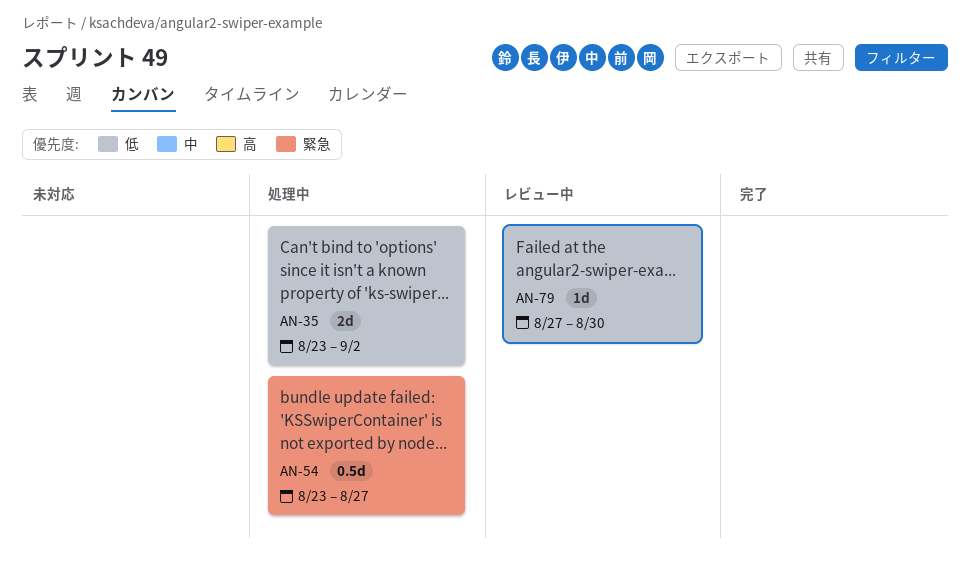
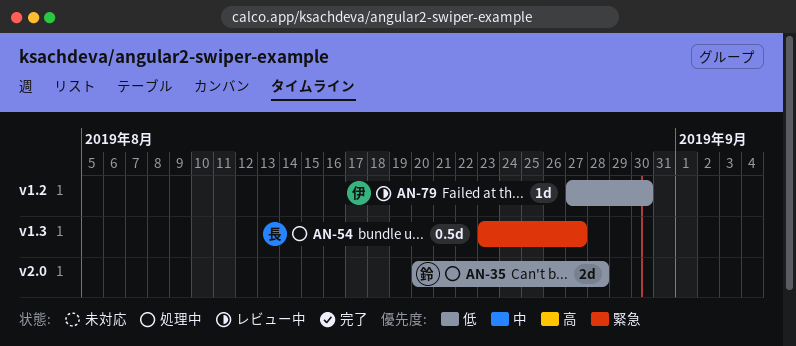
AN-35, start: Aug 23 -> Aug 20
AN-35, due: Sep 2 -> Aug 28

